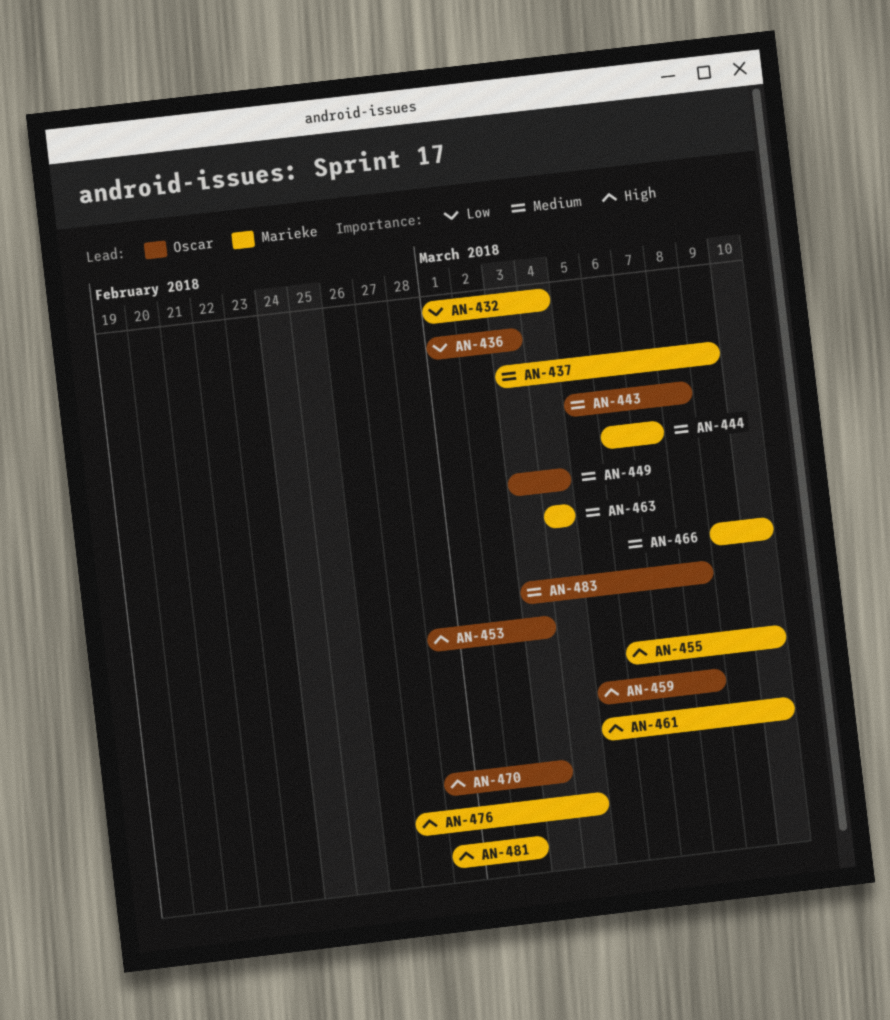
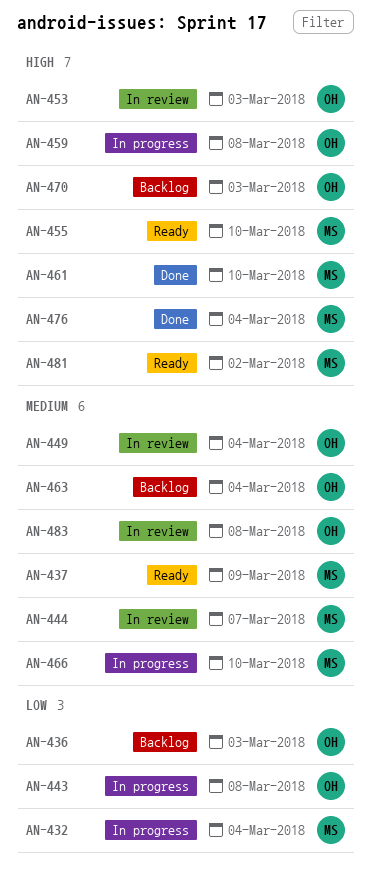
AN-443, priority: Medium -> Low
AN-463, owner: Marieke -> Oscar

